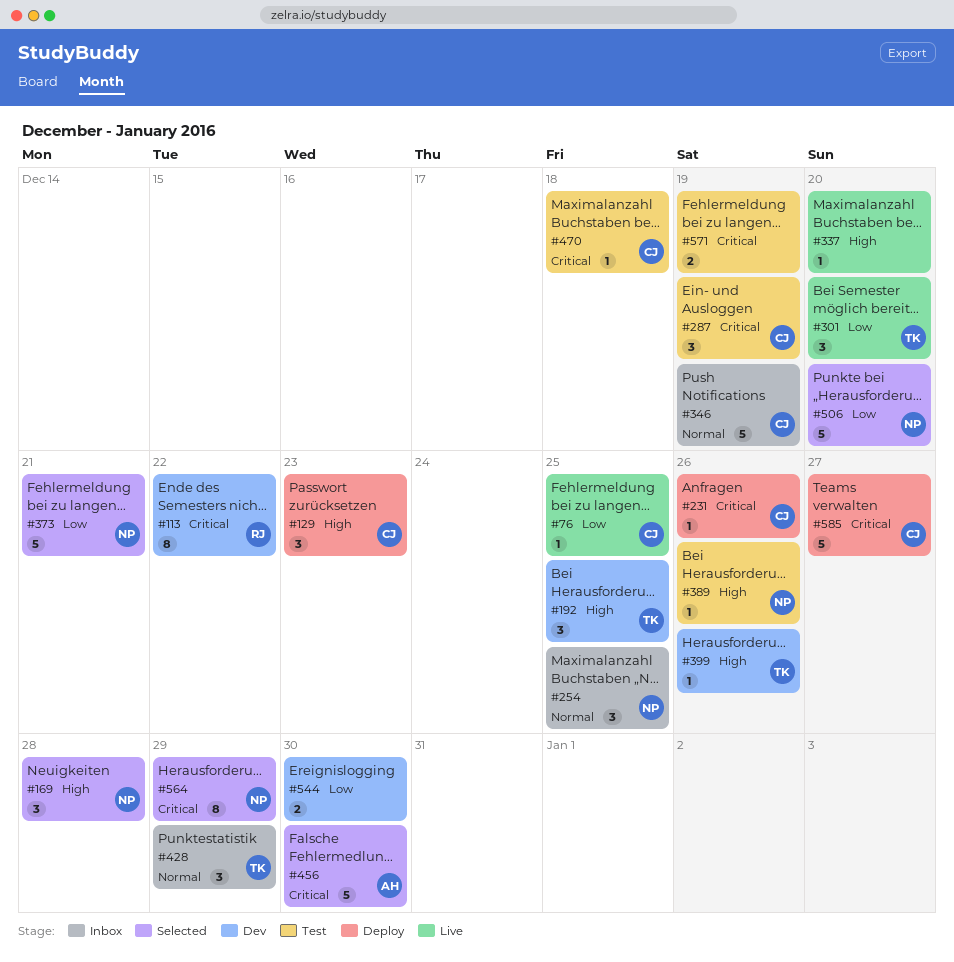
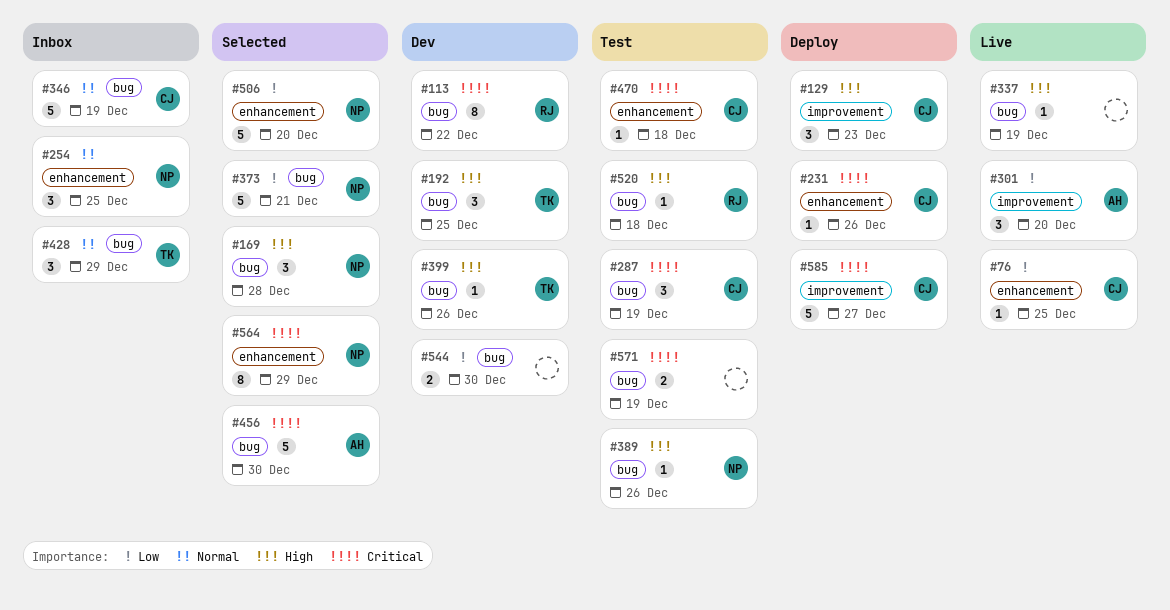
#301, owner: TK -> AH
#337, due: Dec 20 -> Dec 19
#520: none -> present

